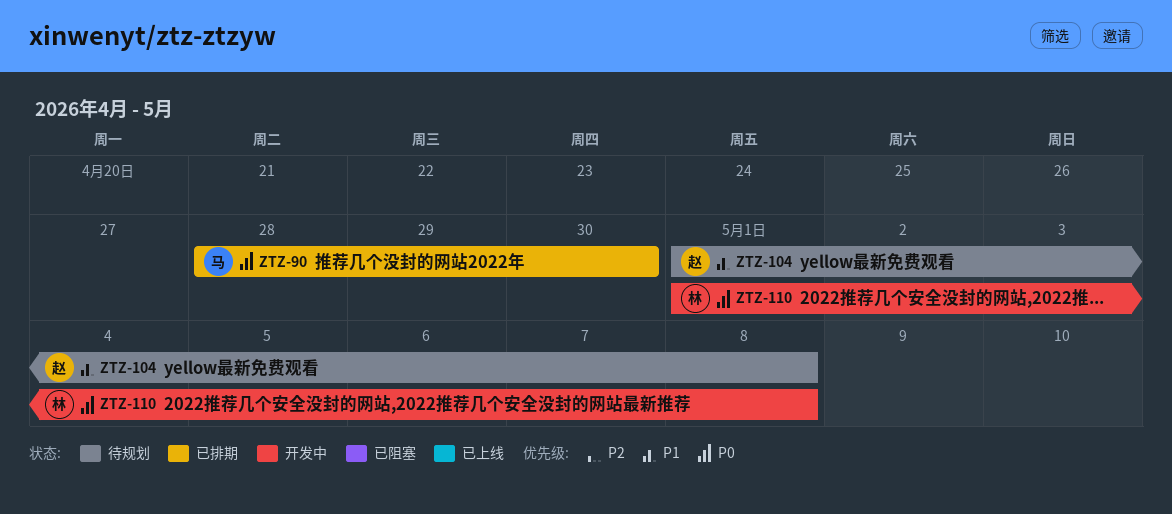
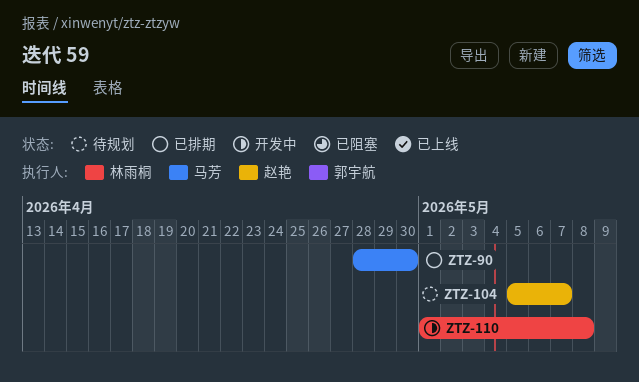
ZTZ-104, start: May 1 -> May 5
ZTZ-104, due: May 8 -> May 7

